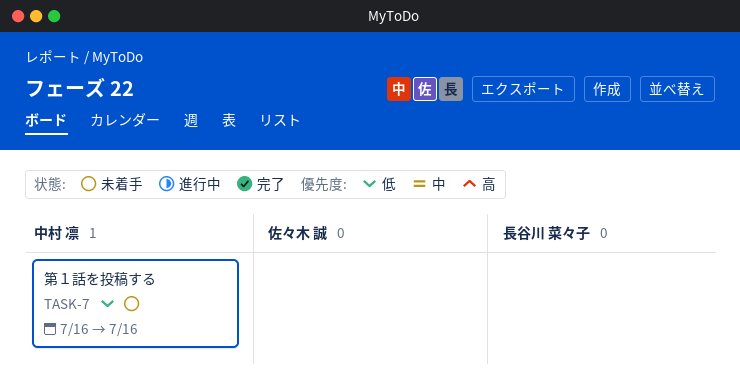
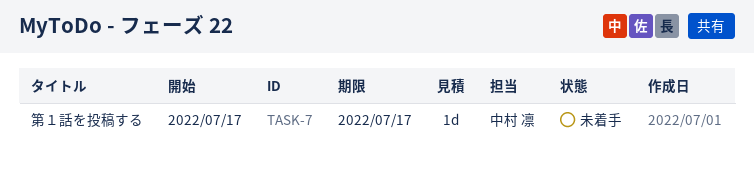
TASK-7, start: Jul 16 -> Jul 17
TASK-7, due: Jul 16 -> Jul 17

